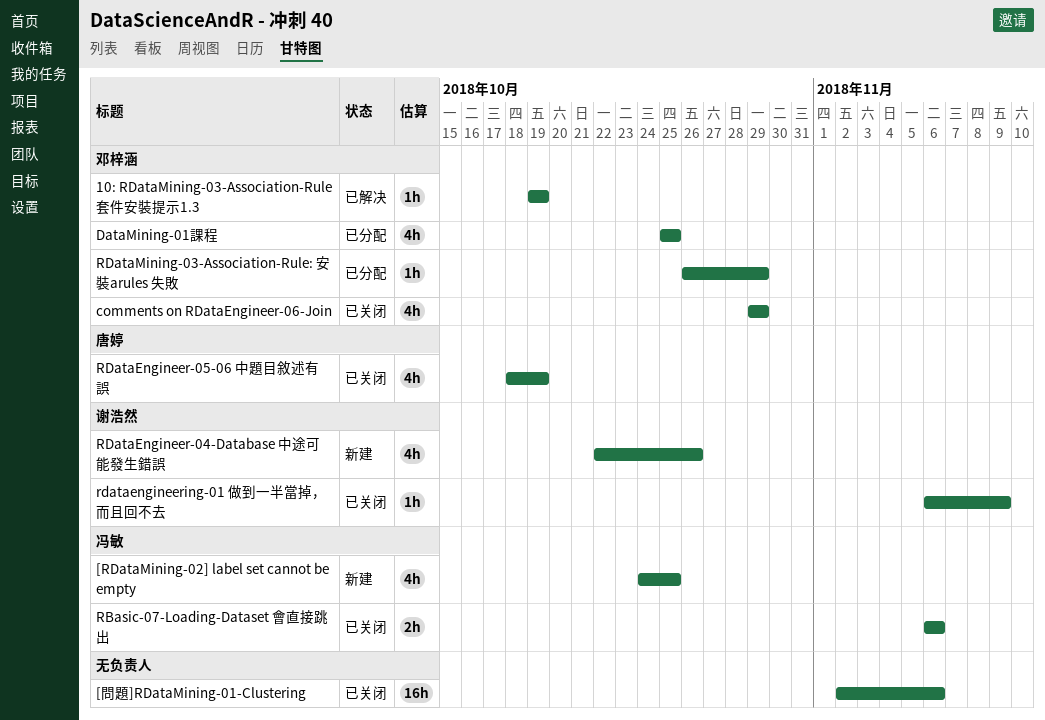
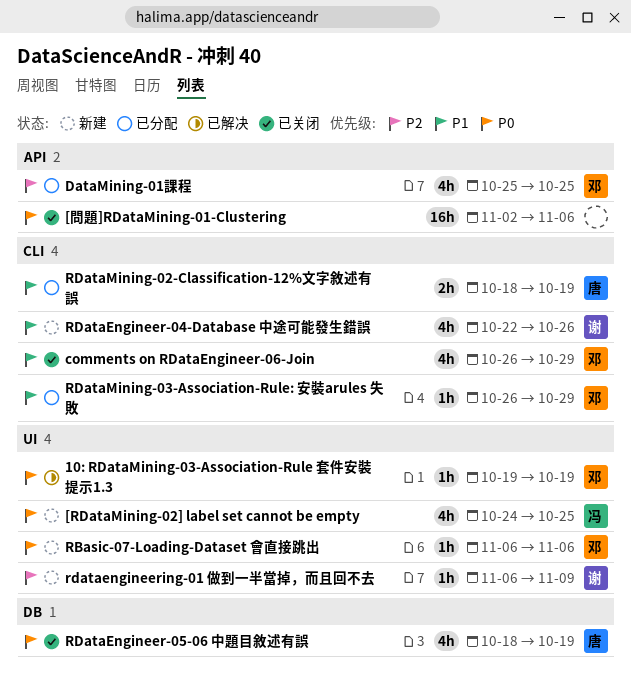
comments on RDataEngineer-06-Join, start: Oct 29 -> Oct 26
RBasic-07-Loading-Dataset 會直接跳出, status: 已关闭 -> 新建
RBasic-07-Loading-Dataset 會直接跳出, owner: 冯敏 -> 邓梓涵
RBasic-07-Loading-Dataset 會直接跳出, estimate: 2h -> 1h
rdataengineering-01 做到一半當掉，而且回不去, status: 已关闭 -> 新建
RDataMining-02-Classification-12%文字敘述有誤: none -> present

